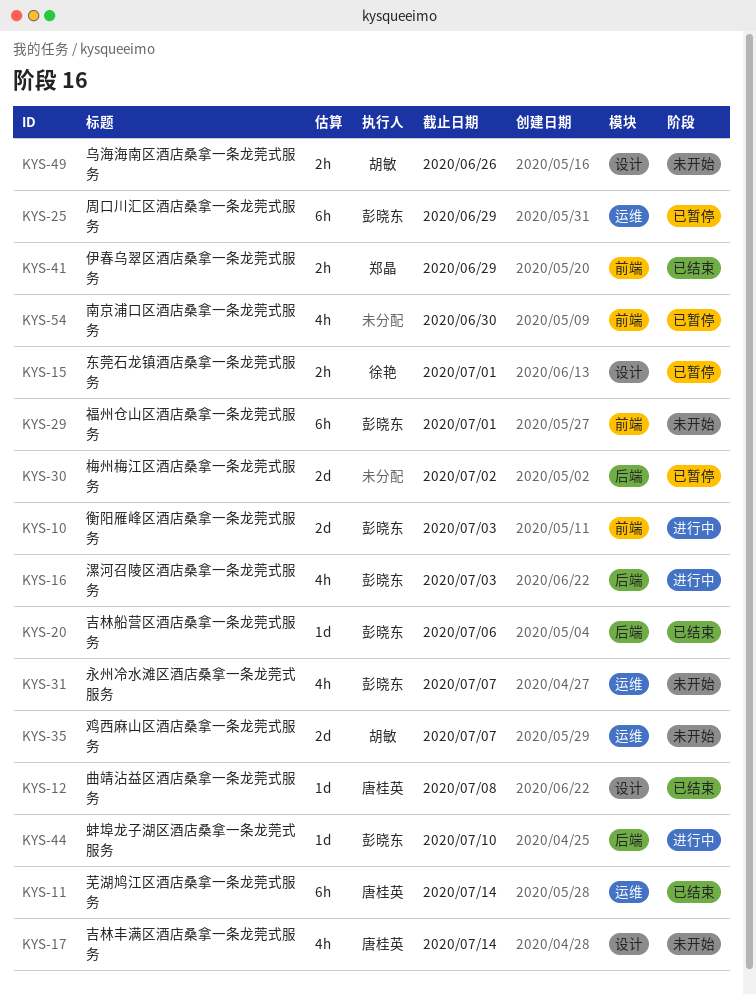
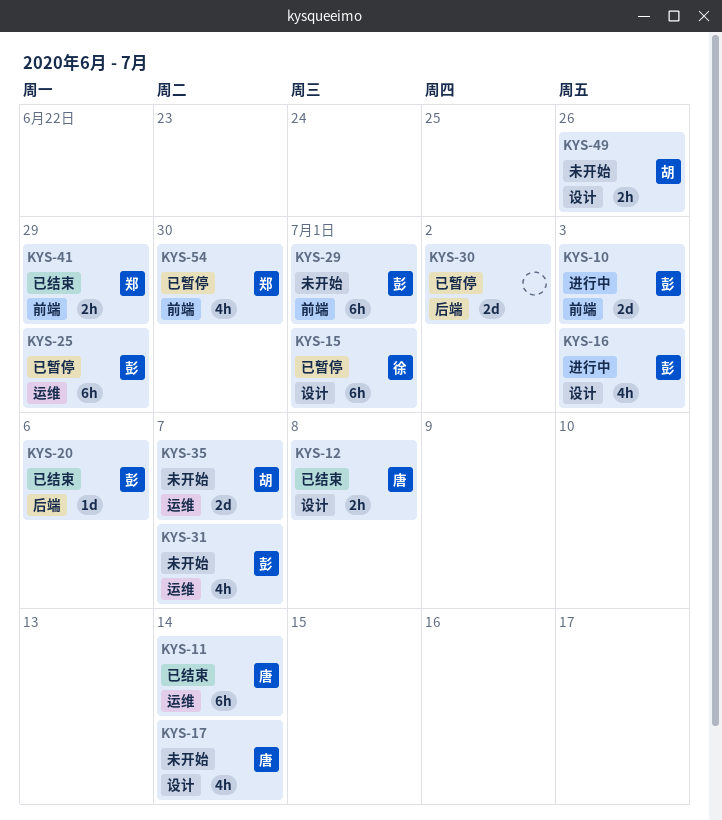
KYS-12, estimate: 1d -> 2h
KYS-15, estimate: 2h -> 6h
KYS-16, label: 后端 -> 设计
KYS-44: present -> none
KYS-54, owner: none -> 郑晶

